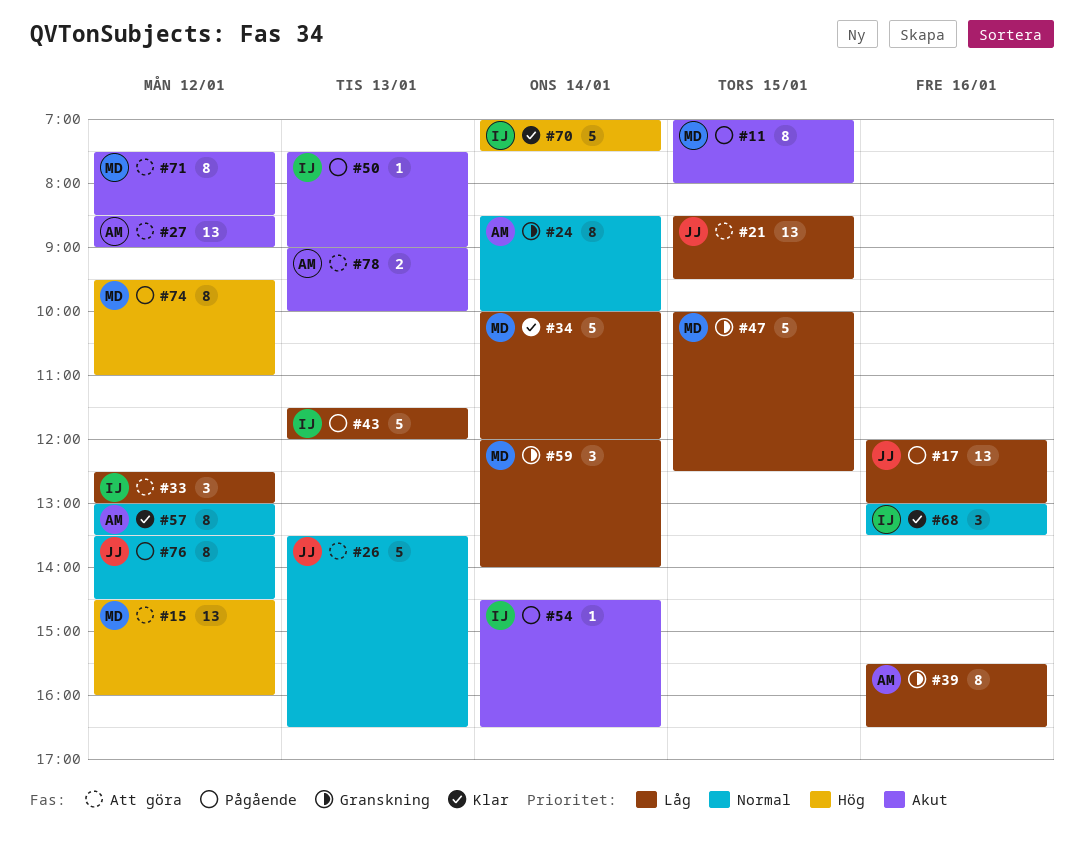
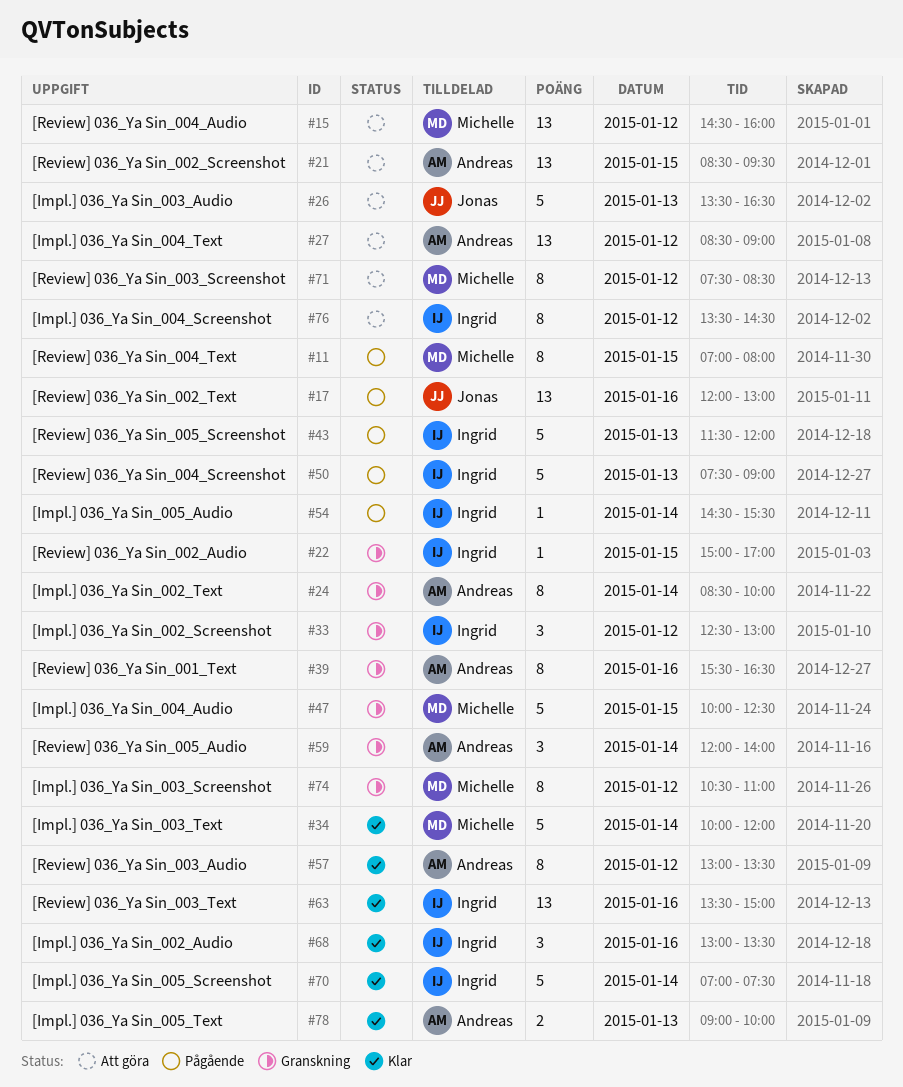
#21, owner: Jonas -> Andreas
#22: none -> present
#33, status: Att göra -> Granskning
#50, estimate: 1 -> 5
#54, ends: 16:30 -> 15:30
#59, owner: Michelle -> Andreas
#63: none -> present
#74, status: Pågående -> Granskning
#74, begins: 09:30 -> 10:30
#76, status: Pågående -> Att göra
#76, owner: Jonas -> Ingrid
#78, status: Att göra -> Klar

